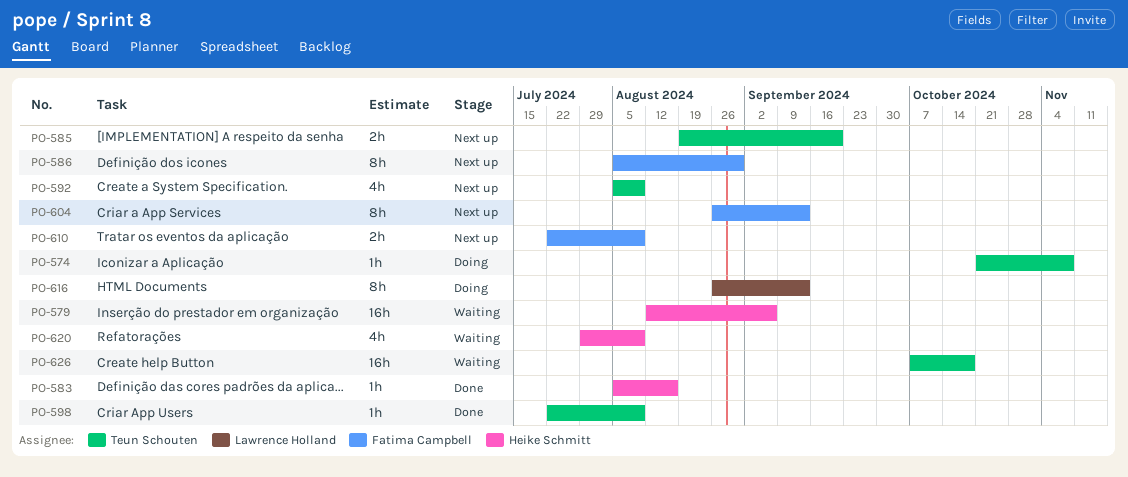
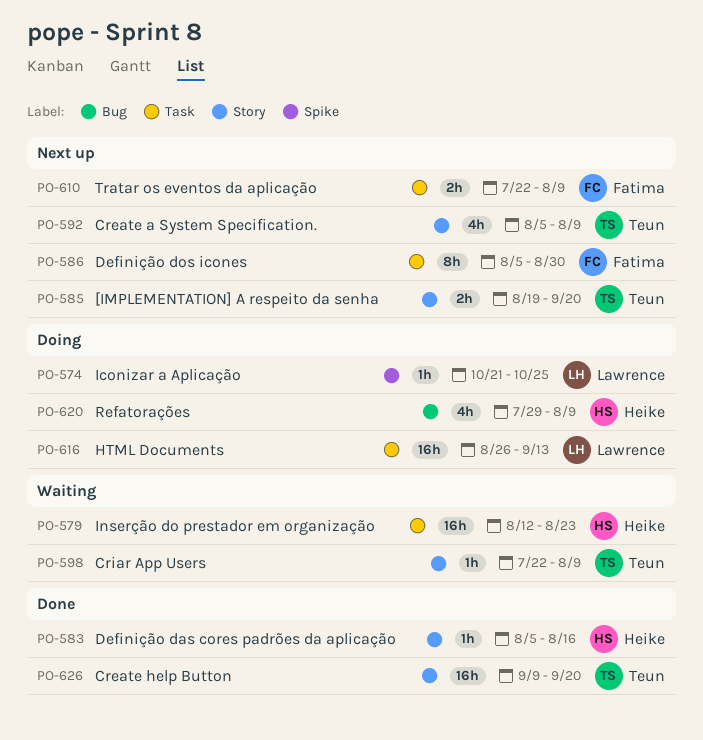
PO-574, owner: Teun Schouten -> Lawrence Holland
PO-574, due: Nov 8 -> Oct 25
PO-579, due: Sep 6 -> Aug 23
PO-598, status: Done -> Waiting
PO-604: present -> none
PO-616, estimate: 8h -> 16h
PO-620, status: Waiting -> Doing
PO-626, status: Waiting -> Done
PO-626, start: Oct 7 -> Sep 9
PO-626, due: Oct 18 -> Sep 20

